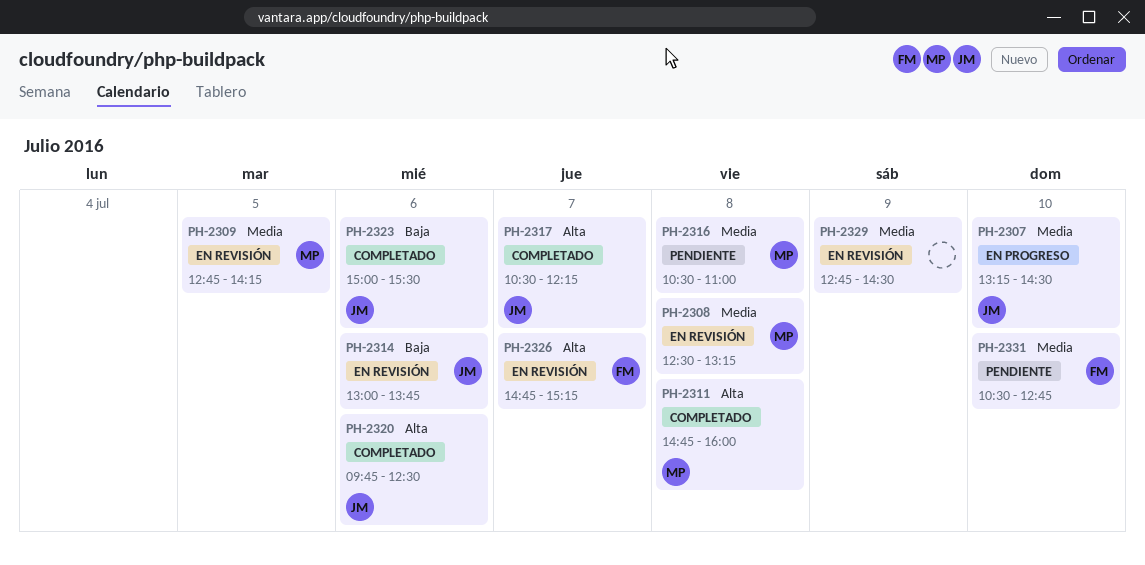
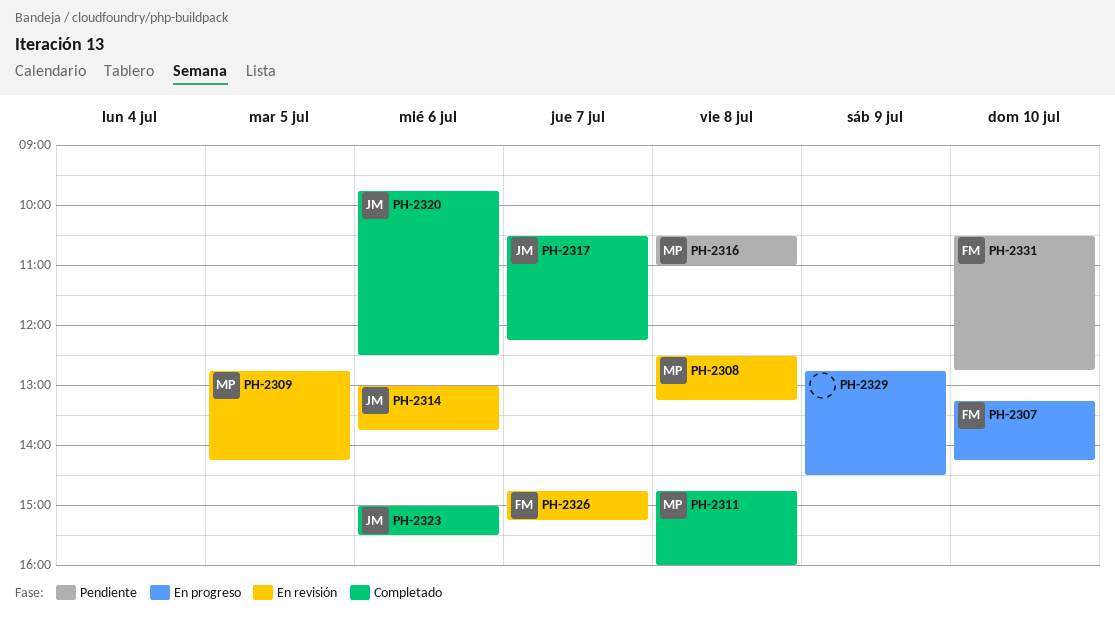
PH-2307, owner: JM -> FM
PH-2307, ends: 14:30 -> 14:15
PH-2329, status: En revisión -> En progreso

